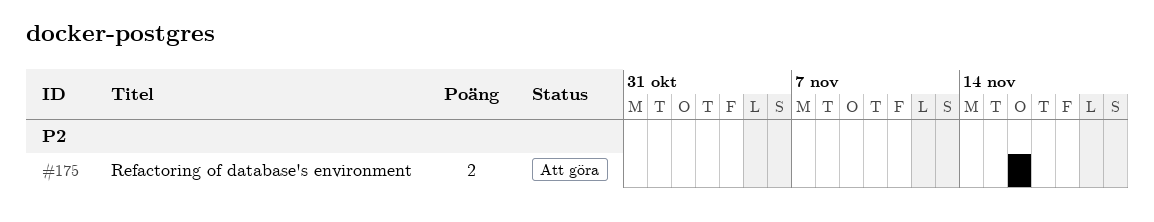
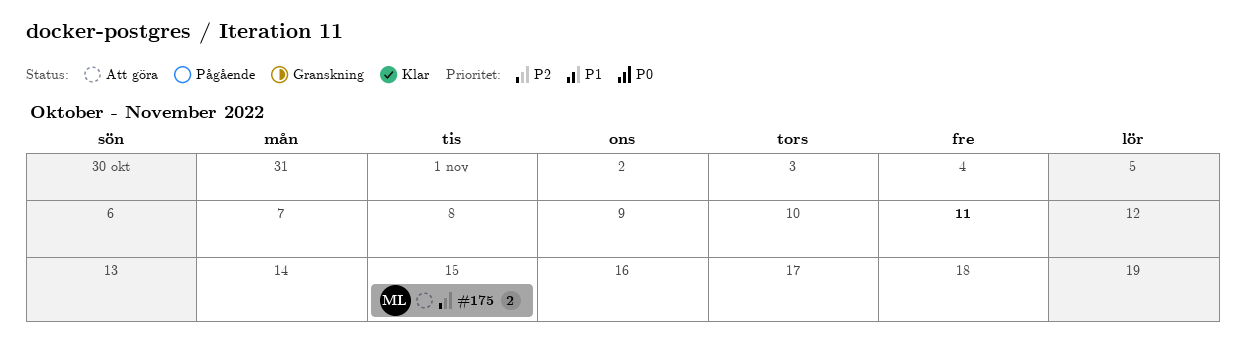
#175, start: Nov 16 -> Nov 15
#175, due: Nov 16 -> Nov 15

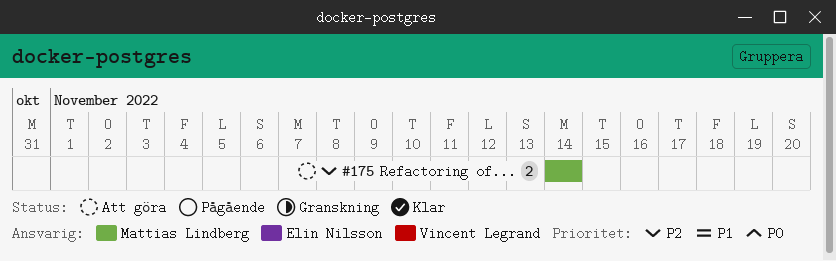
#175, start: Nov 15 -> Nov 14
#175, due: Nov 15 -> Nov 14

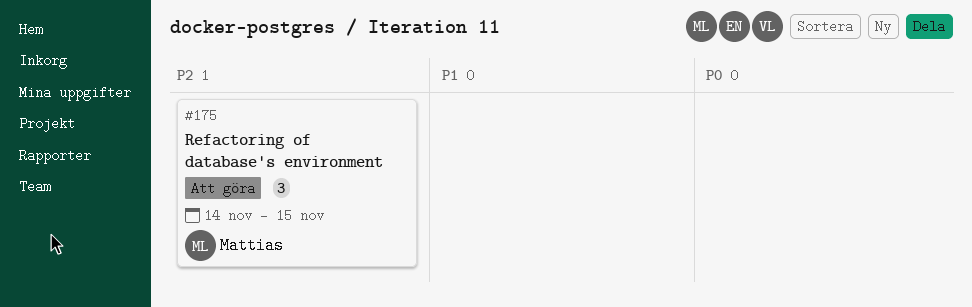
#175, estimate: 2 -> 3
#175, due: Nov 14 -> Nov 15

